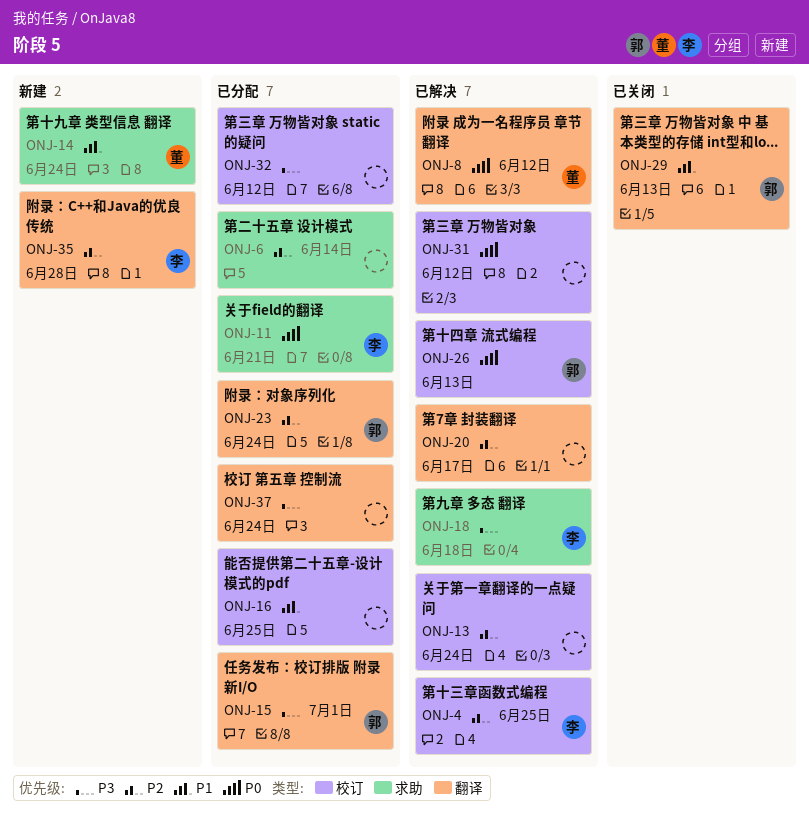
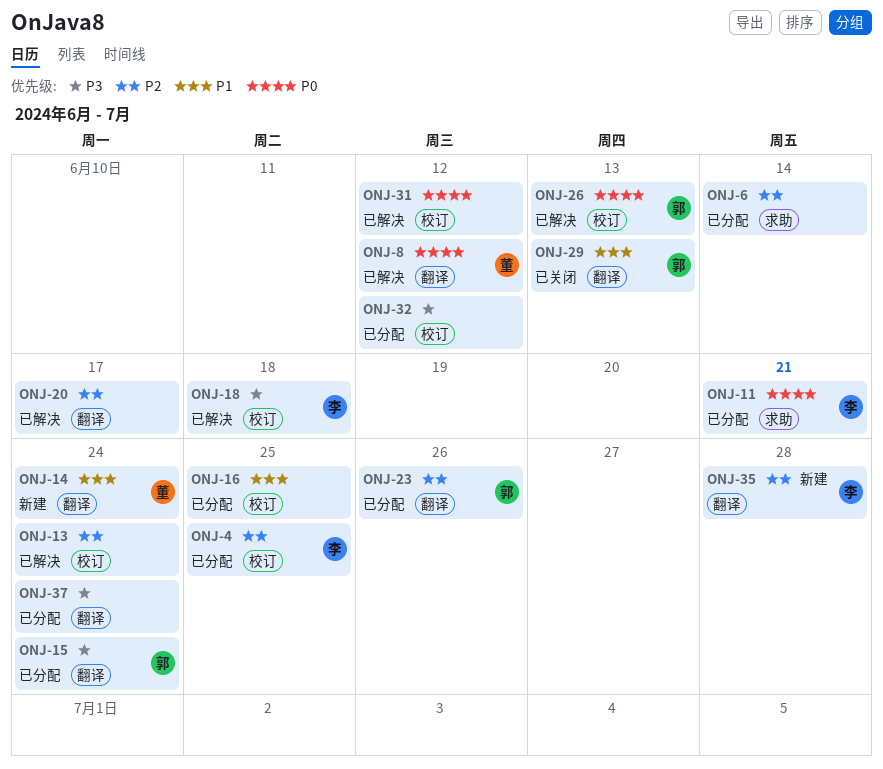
ONJ-4, status: 已解决 -> 已分配
ONJ-14, label: 求助 -> 翻译
ONJ-15, due: Jul 1 -> Jun 24
ONJ-18, label: 求助 -> 校订
ONJ-23, due: Jun 24 -> Jun 26

